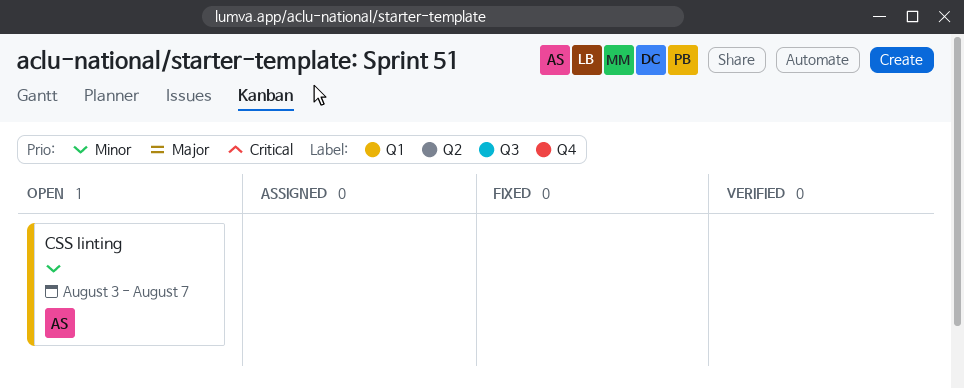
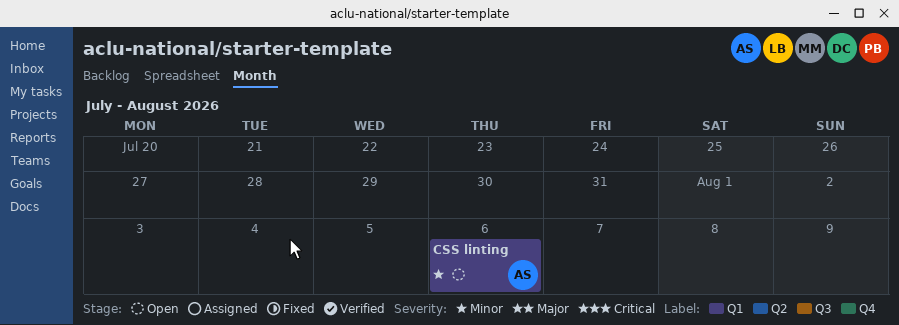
CSS linting, due: Aug 7 -> Aug 6

